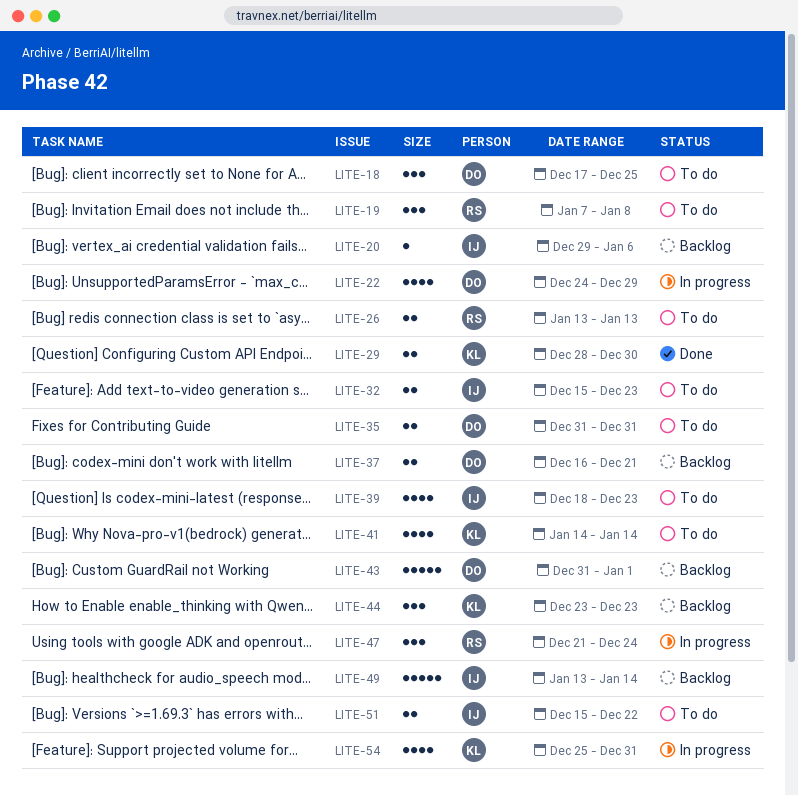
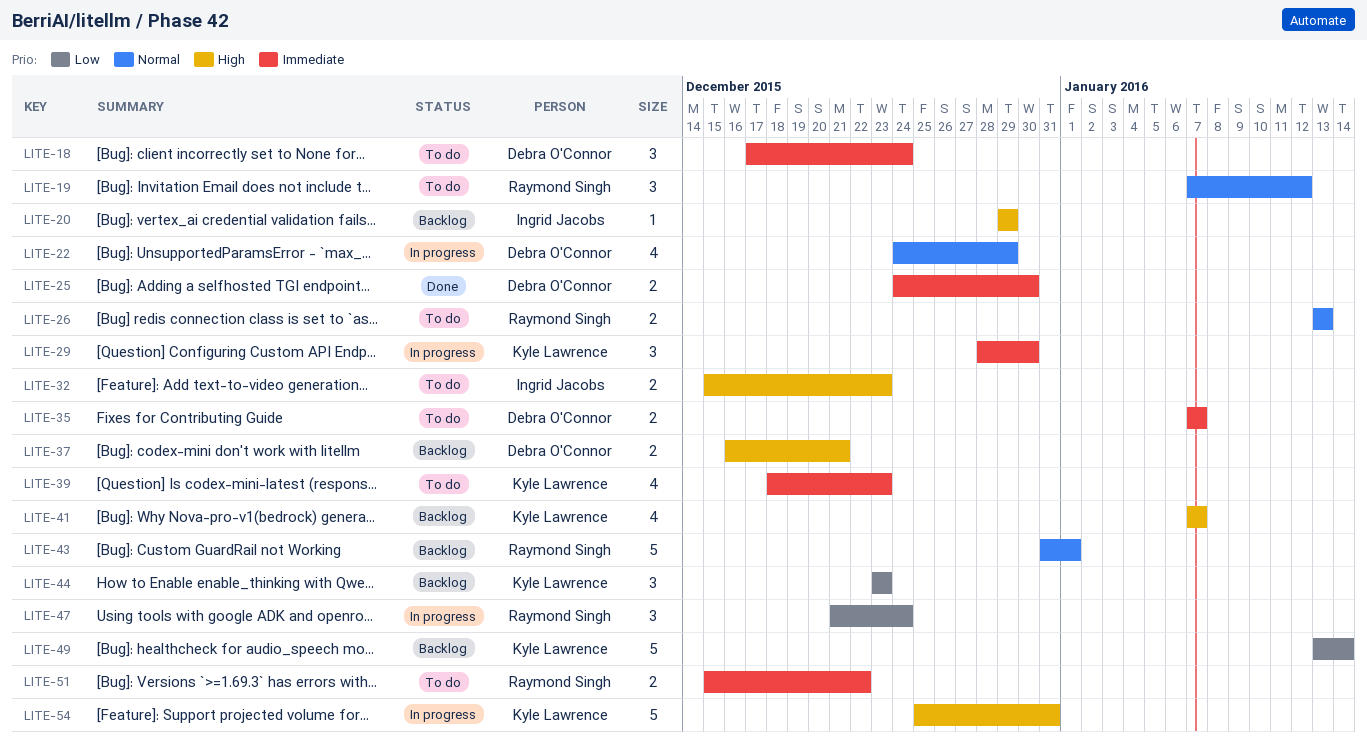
LITE-18, due: Dec 25 -> Dec 24
LITE-19, due: Jan 8 -> Jan 12
LITE-20, due: Jan 6 -> Dec 29
LITE-25: none -> present
LITE-29, status: Done -> In progress
LITE-29, estimate: 2 -> 3
LITE-35, start: Dec 31 -> Jan 7
LITE-35, due: Dec 31 -> Jan 7
LITE-39, owner: Ingrid Jacobs -> Kyle Lawrence
LITE-41, status: To do -> Backlog
LITE-41, start: Jan 14 -> Jan 7
LITE-41, due: Jan 14 -> Jan 7
LITE-43, owner: Debra O'Connor -> Raymond Singh
LITE-49, owner: Ingrid Jacobs -> Kyle Lawrence
LITE-51, owner: Ingrid Jacobs -> Raymond Singh
LITE-54, estimate: 4 -> 5

